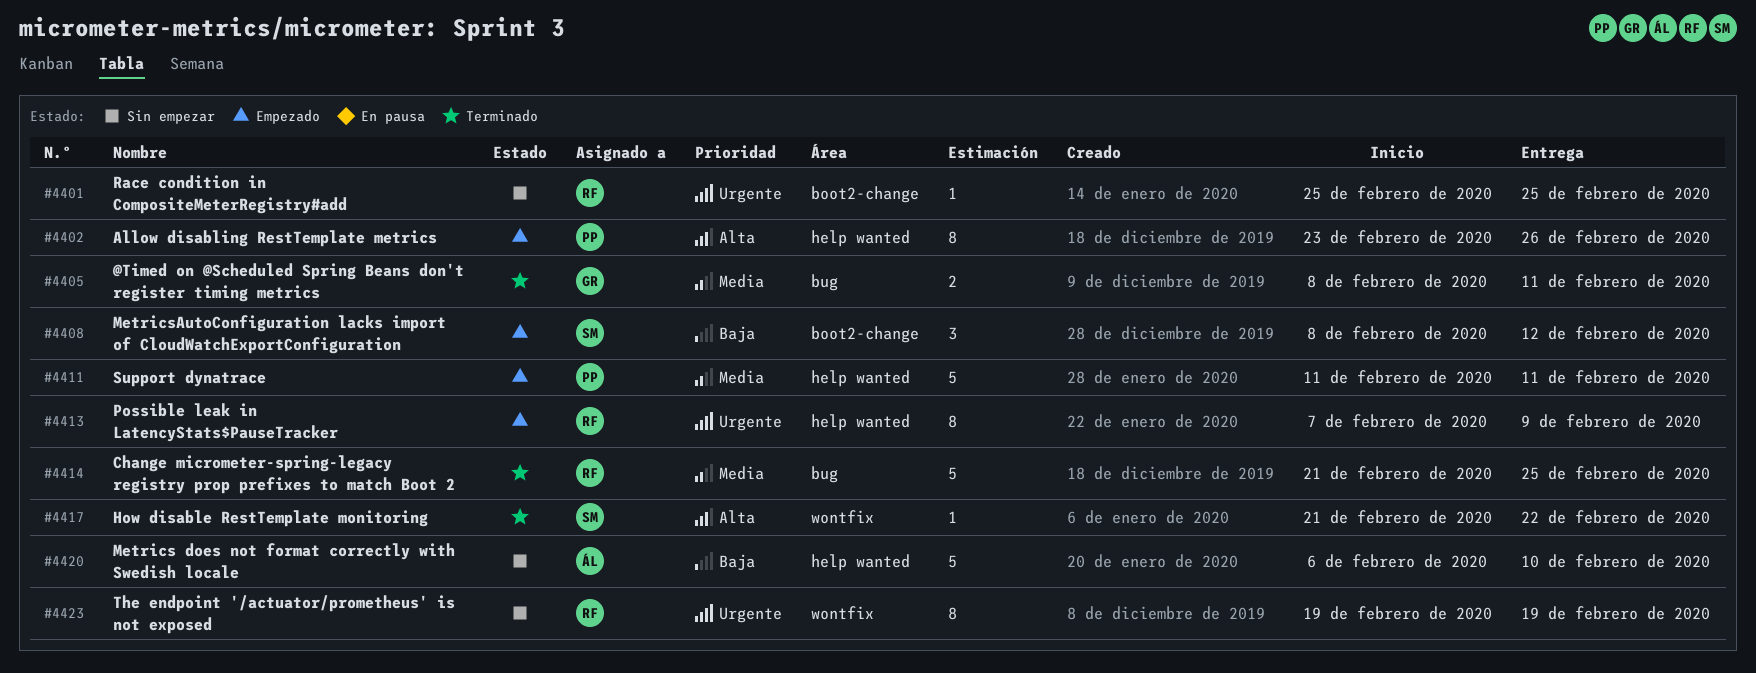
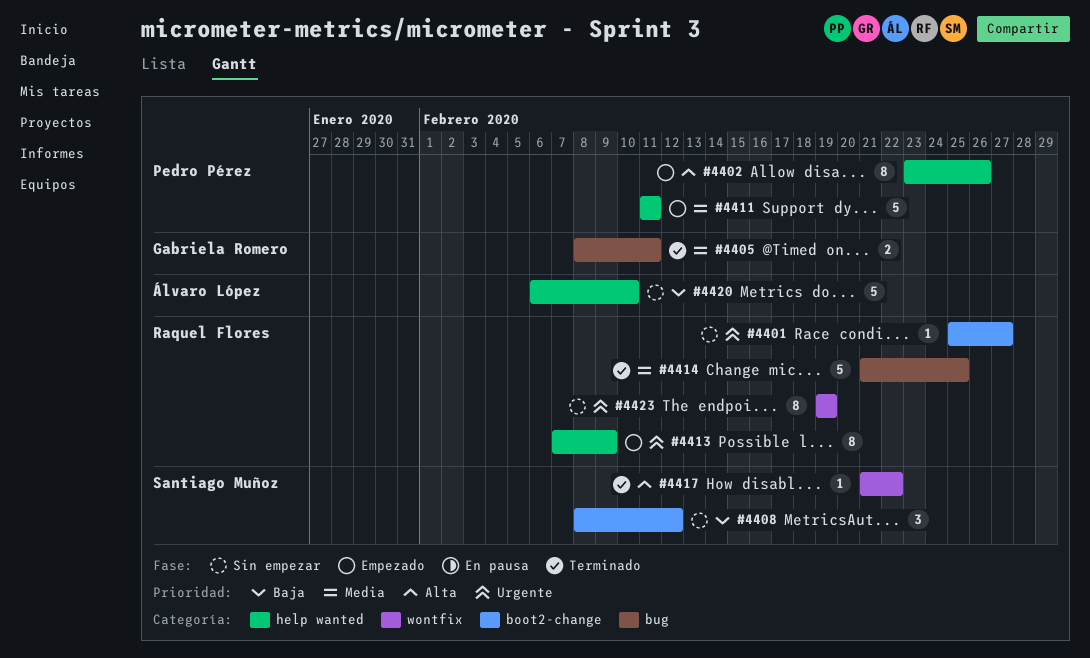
#4401, due: Feb 25 -> Feb 27
#4408, status: Empezado -> Sin empezar

